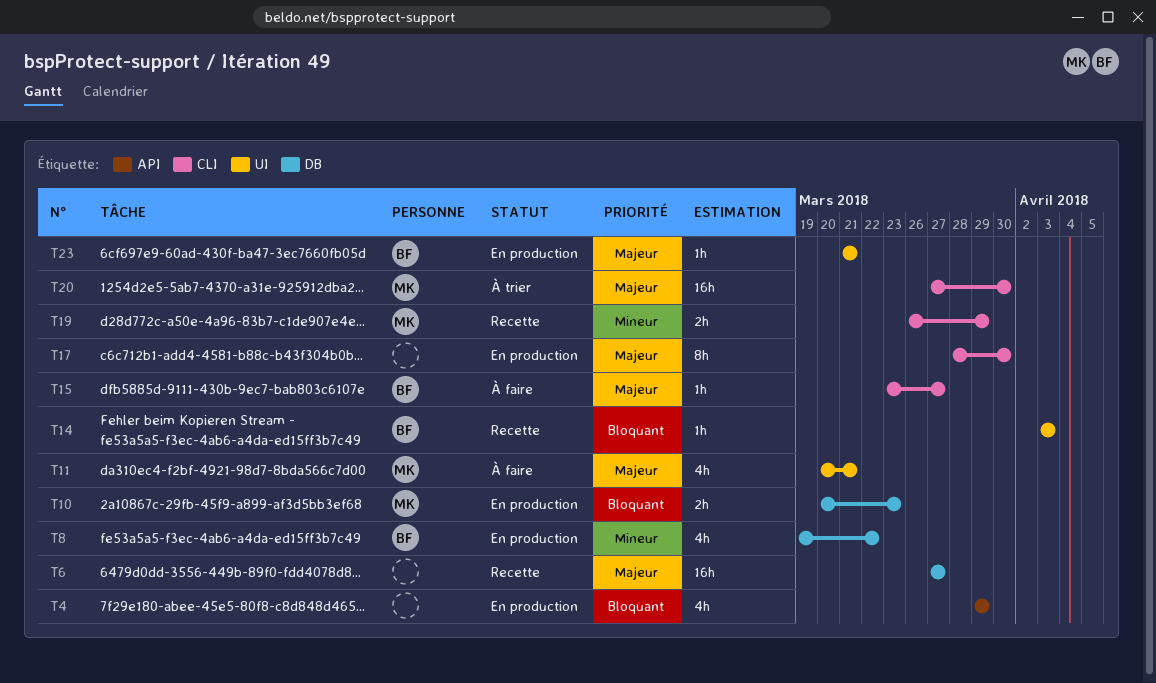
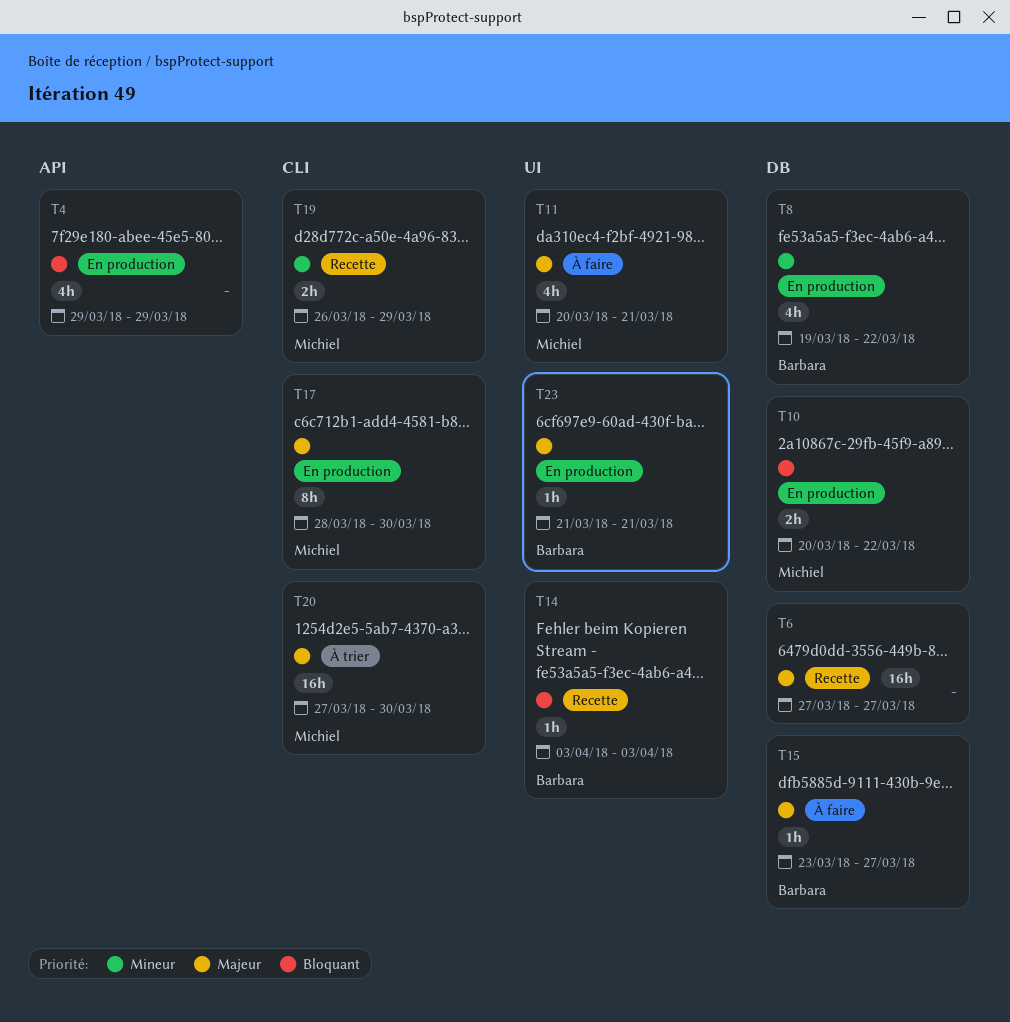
T10, due: Mar 23 -> Mar 22
T15, label: CLI -> DB
T17, owner: none -> Michiel

